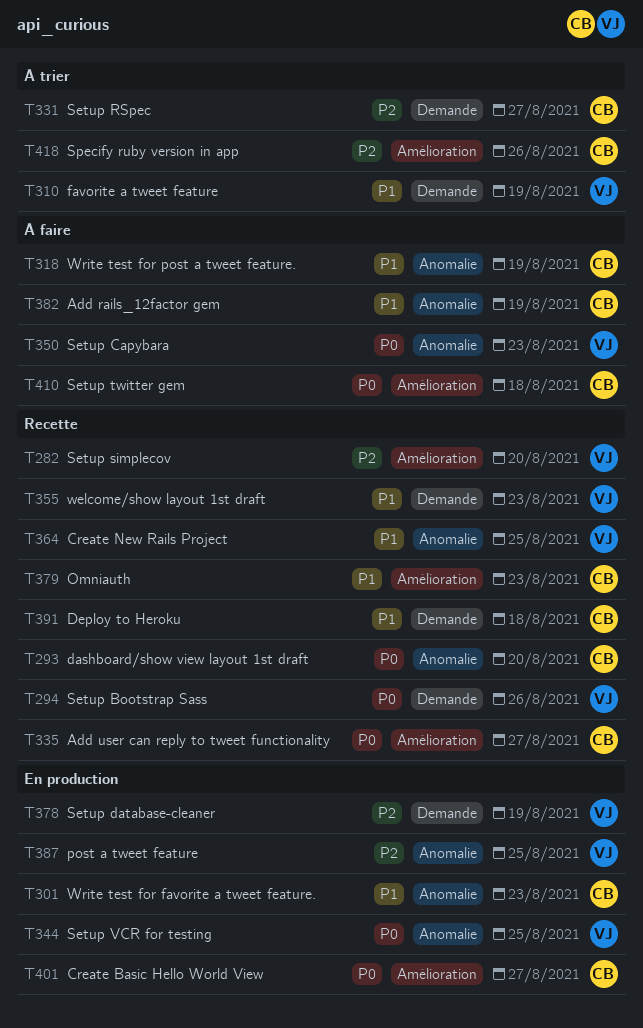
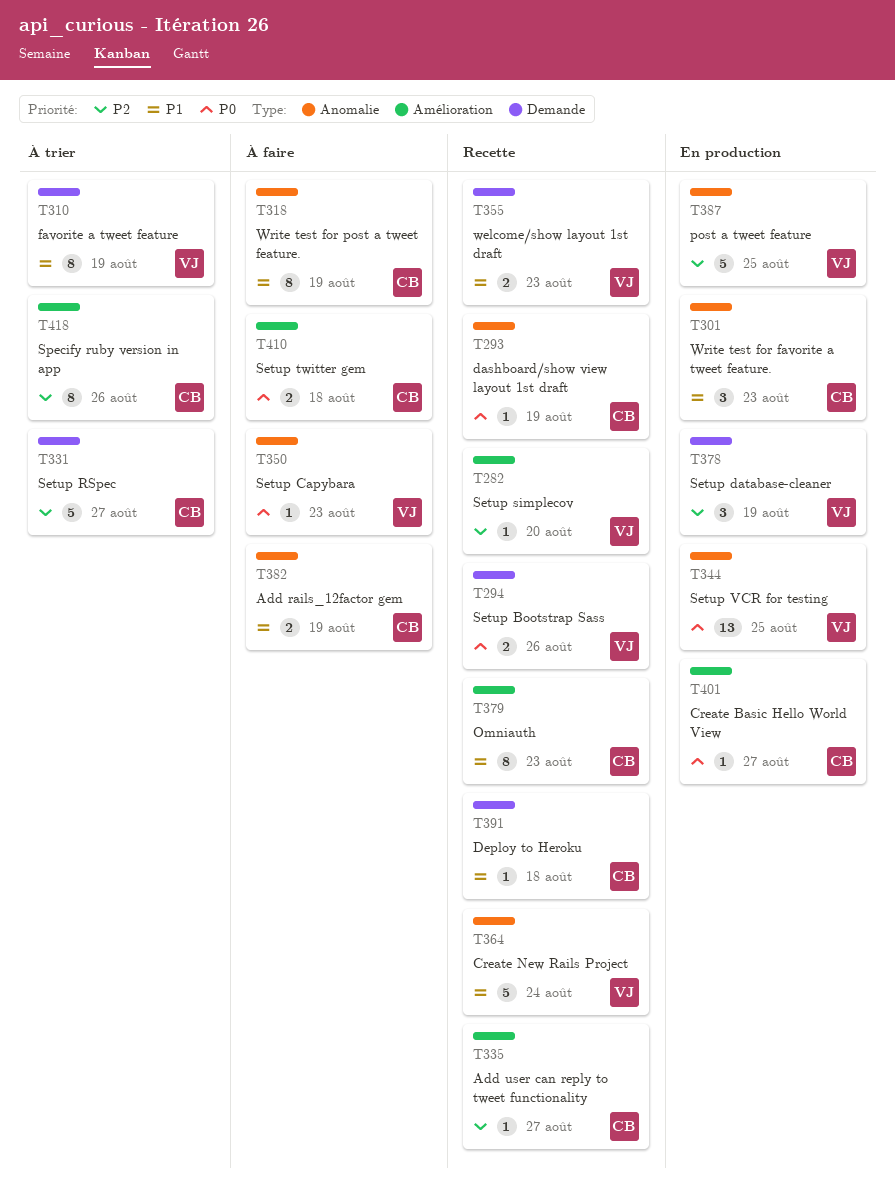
T293, due: Aug 20 -> Aug 19
T335, priority: P0 -> P2
T364, due: Aug 25 -> Aug 24

